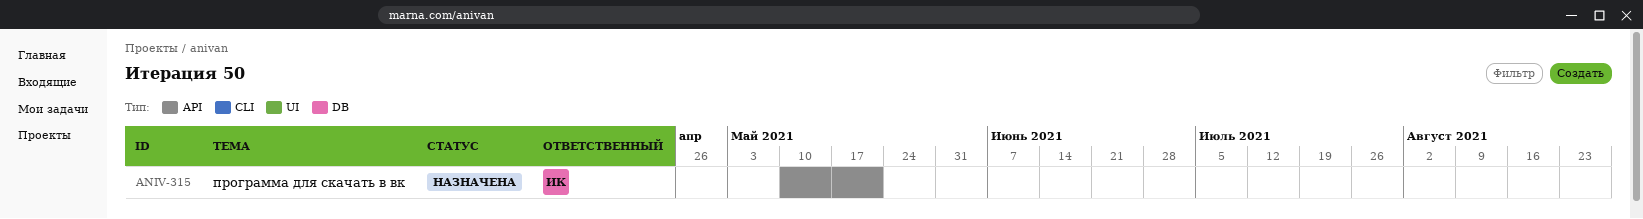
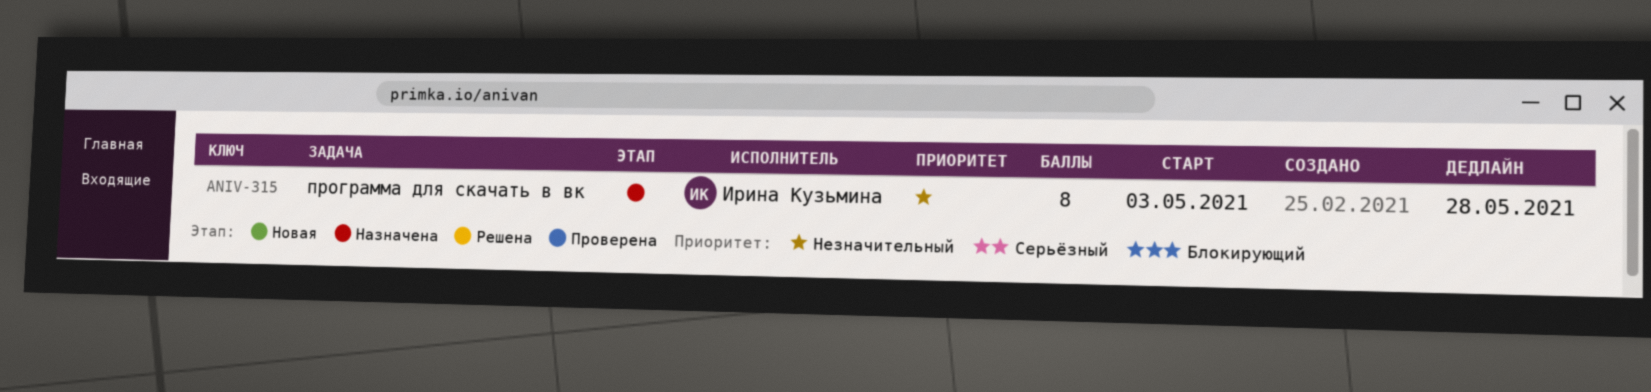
ANIV-315, start: May 10 -> May 3
ANIV-315, due: May 21 -> May 28

